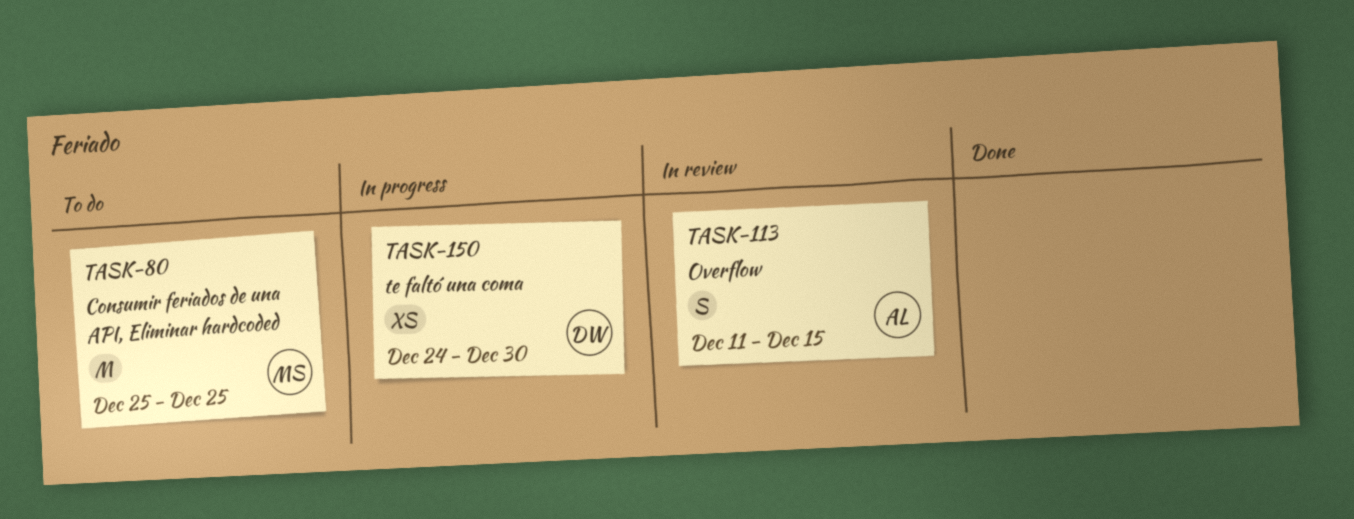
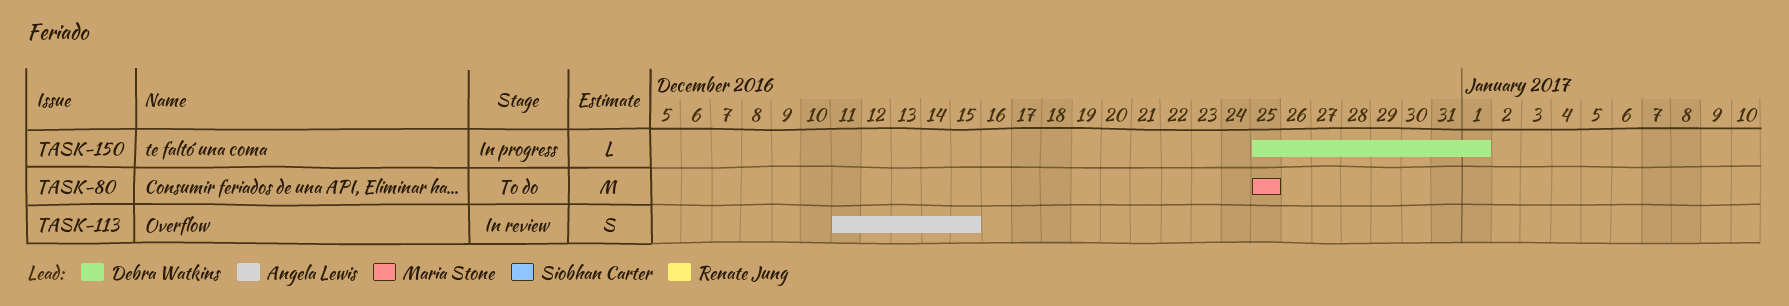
TASK-150, estimate: XS -> L
TASK-150, start: Dec 24 -> Dec 25
TASK-150, due: Dec 30 -> Jan 1

